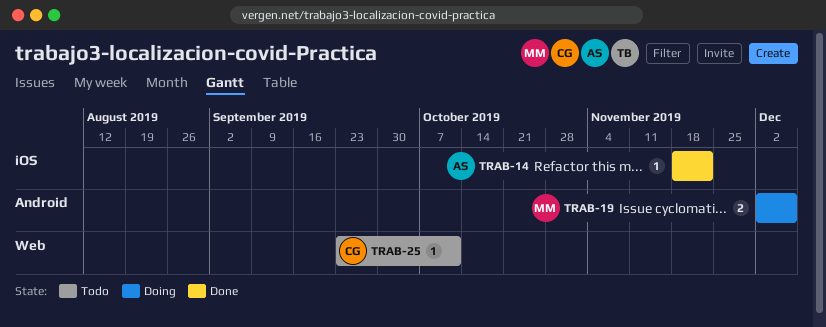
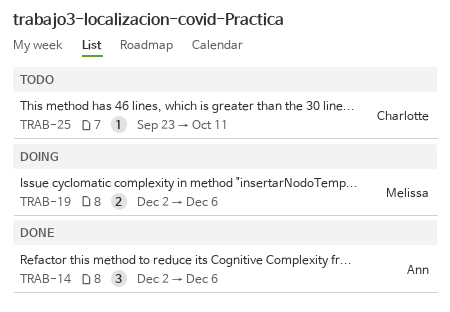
TRAB-14, estimate: 1 -> 3
TRAB-14, start: Nov 18 -> Dec 2
TRAB-14, due: Nov 22 -> Dec 6

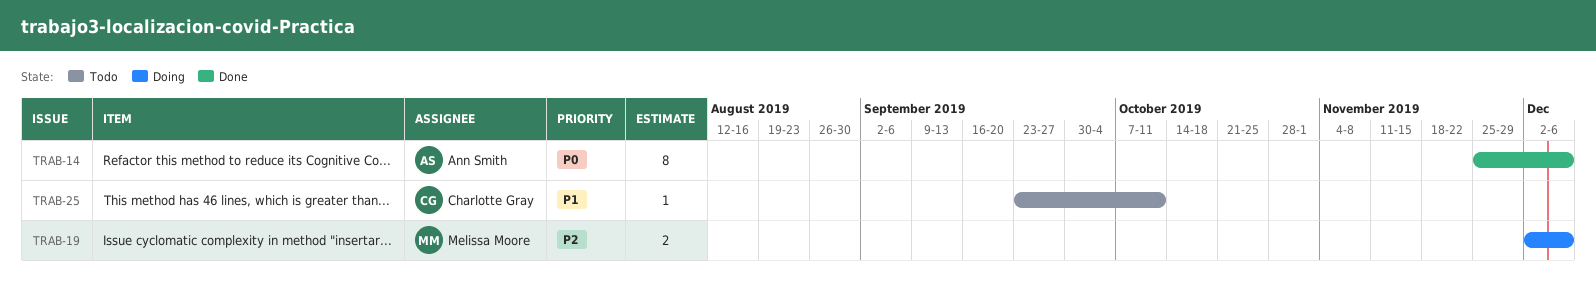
TRAB-14, estimate: 3 -> 8
TRAB-14, start: Dec 2 -> Nov 25

